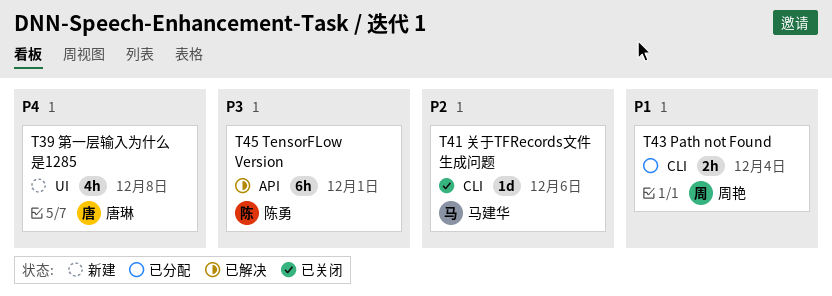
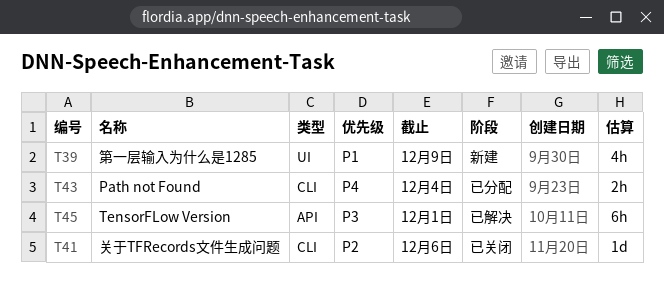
T39, priority: P4 -> P1
T39, due: Dec 8 -> Dec 9
T43, priority: P1 -> P4

